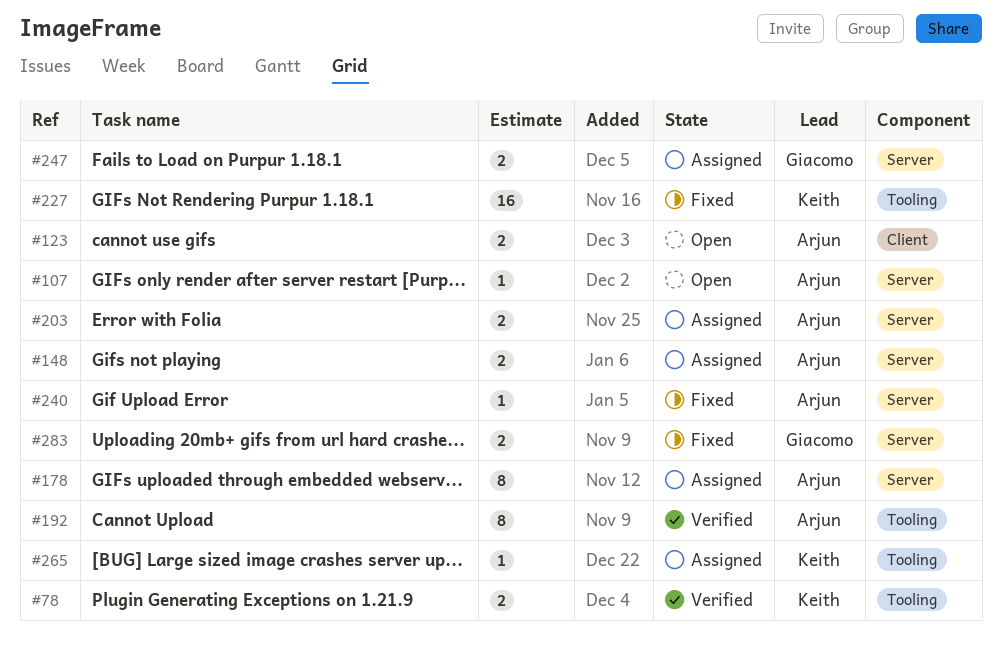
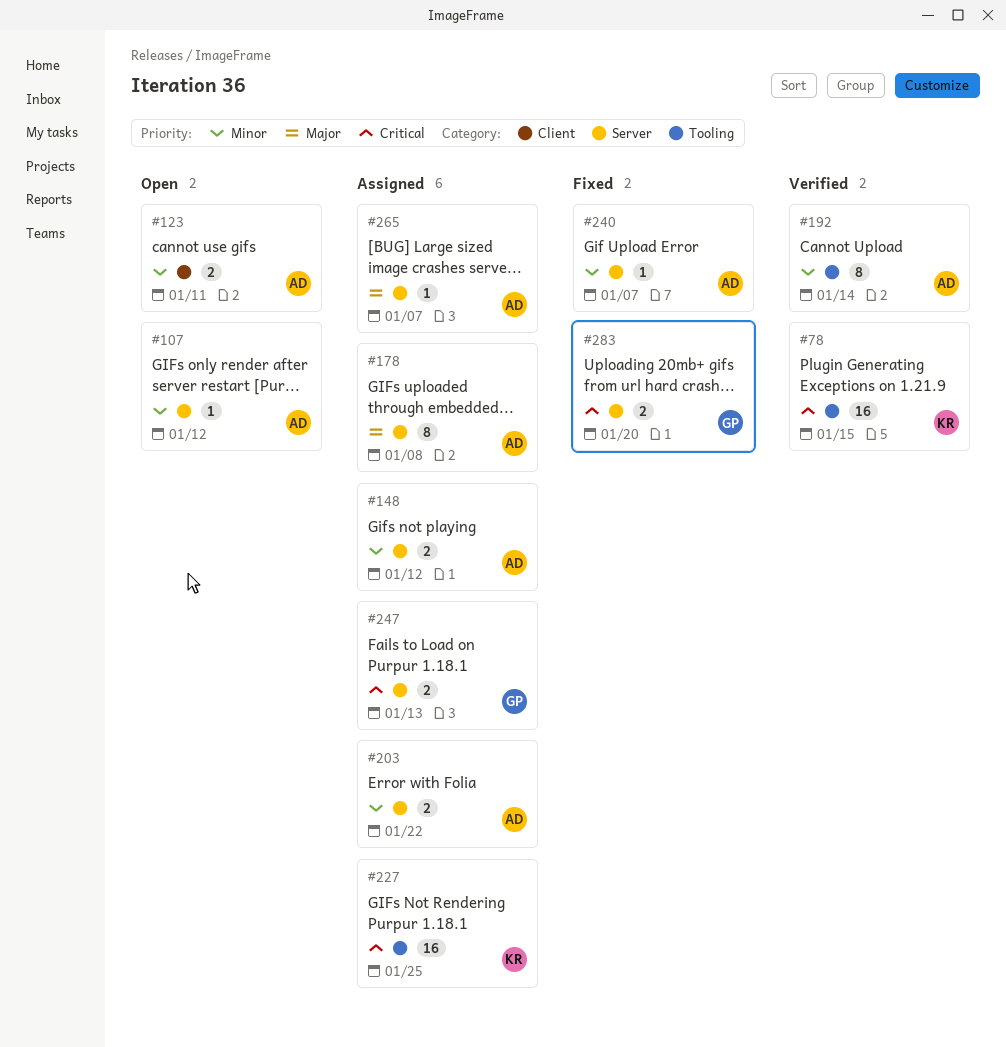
#78, estimate: 2 -> 16
#227, status: Fixed -> Assigned
#265, owner: Keith -> Arjun
#265, label: Tooling -> Server

